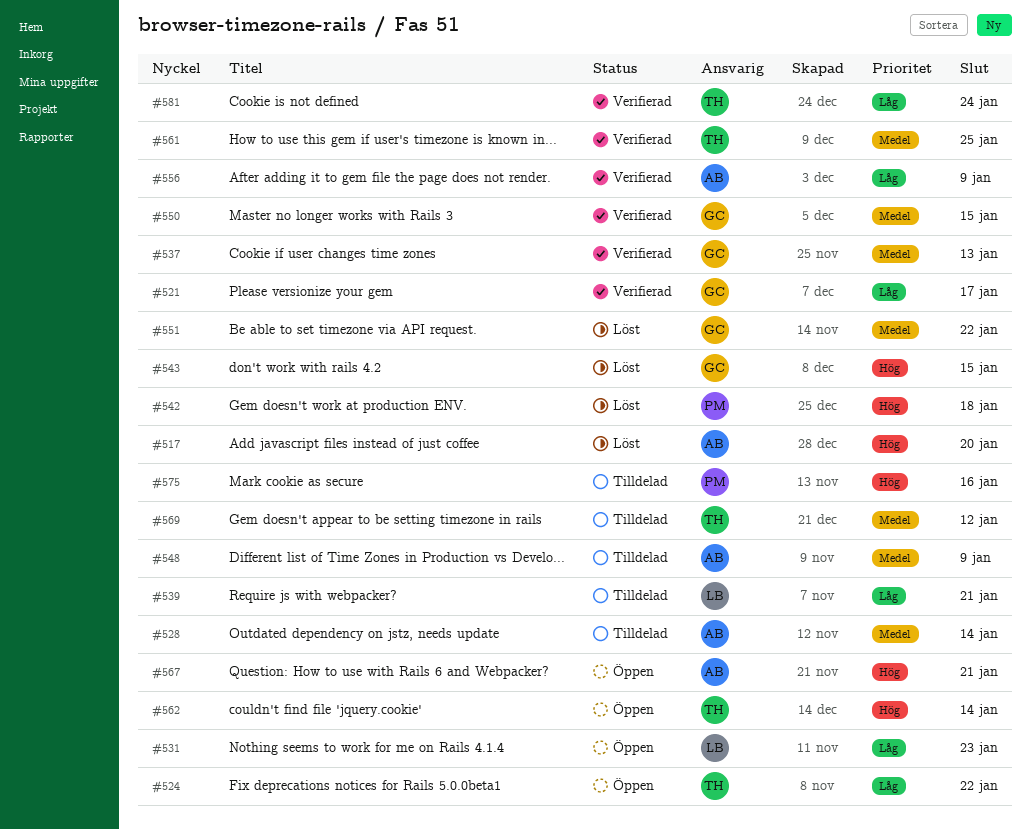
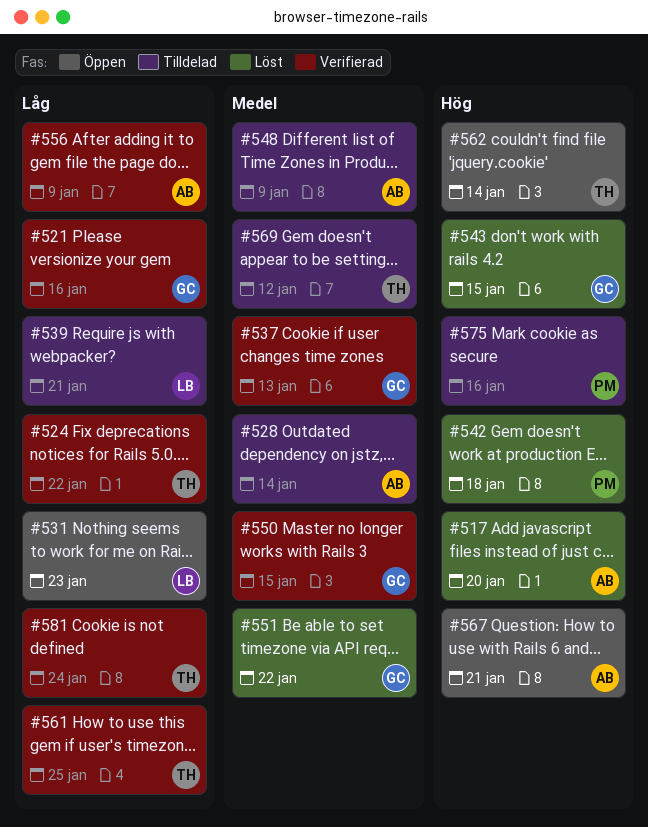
#521, due: Jan 17 -> Jan 16
#524, status: Öppen -> Verifierad
#561, priority: Medel -> Låg

